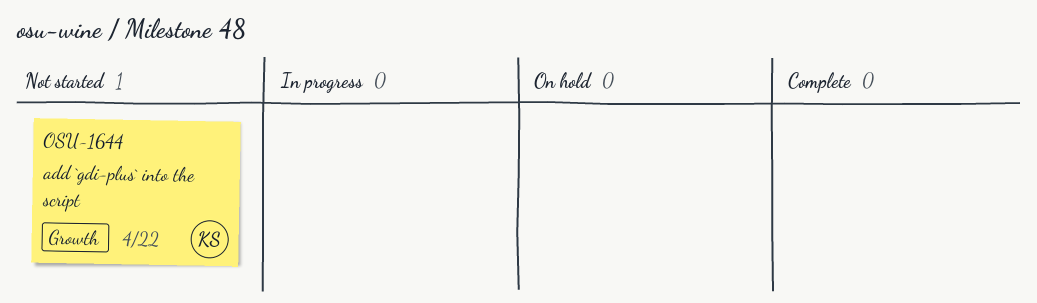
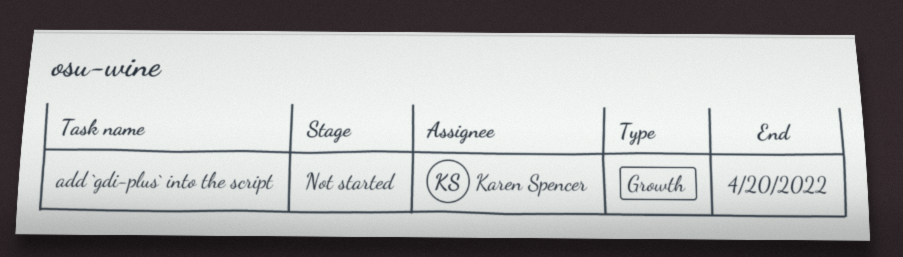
add `gdi-plus` into the script, due: Apr 22 -> Apr 20

